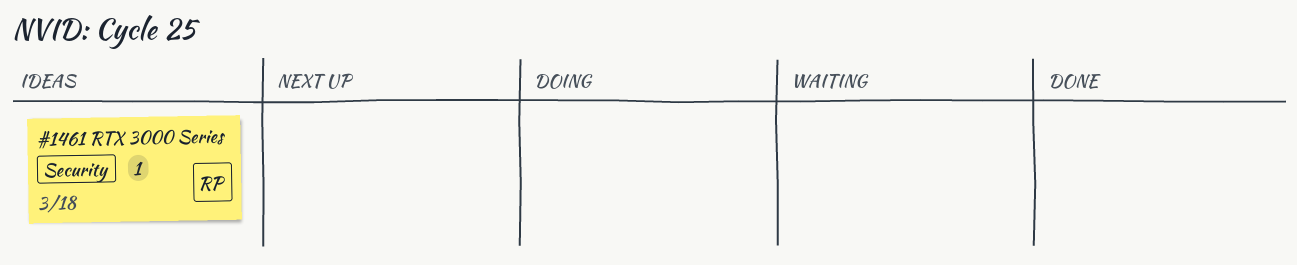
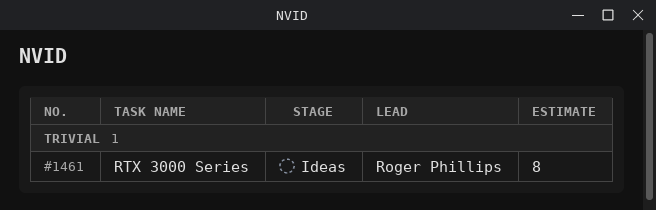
#1461, estimate: 1 -> 8

